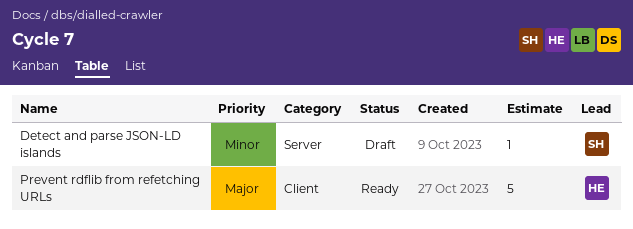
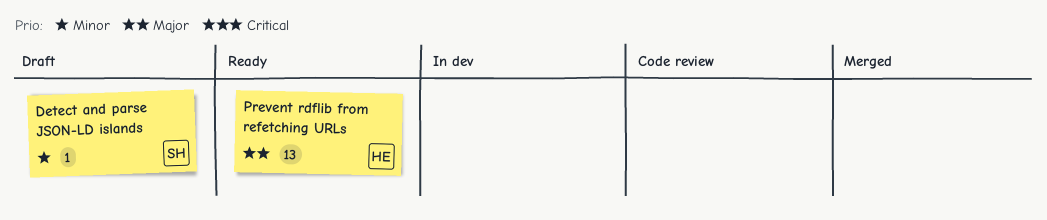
Prevent rdflib from refetching URLs, estimate: 5 -> 13

